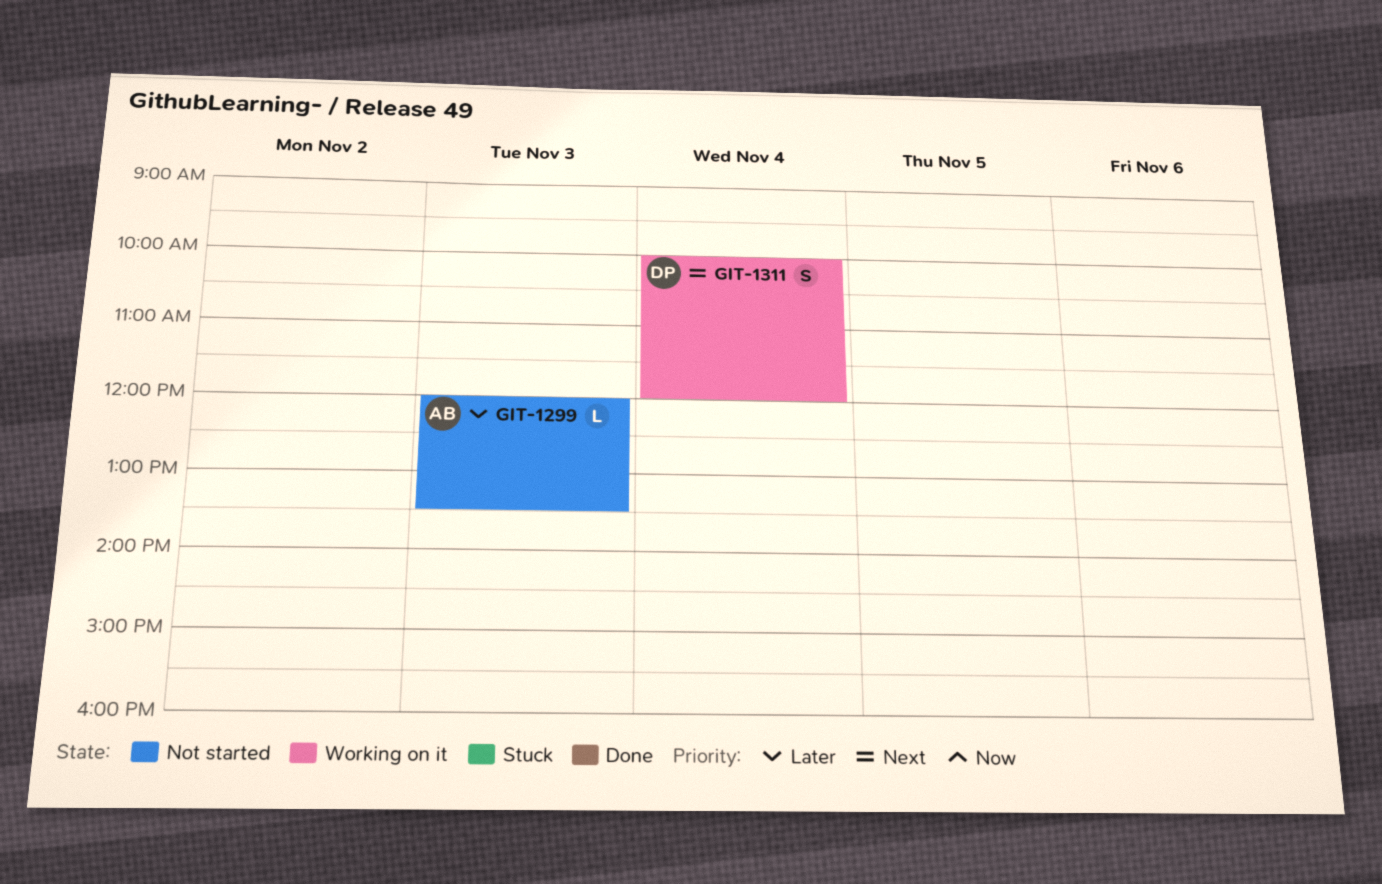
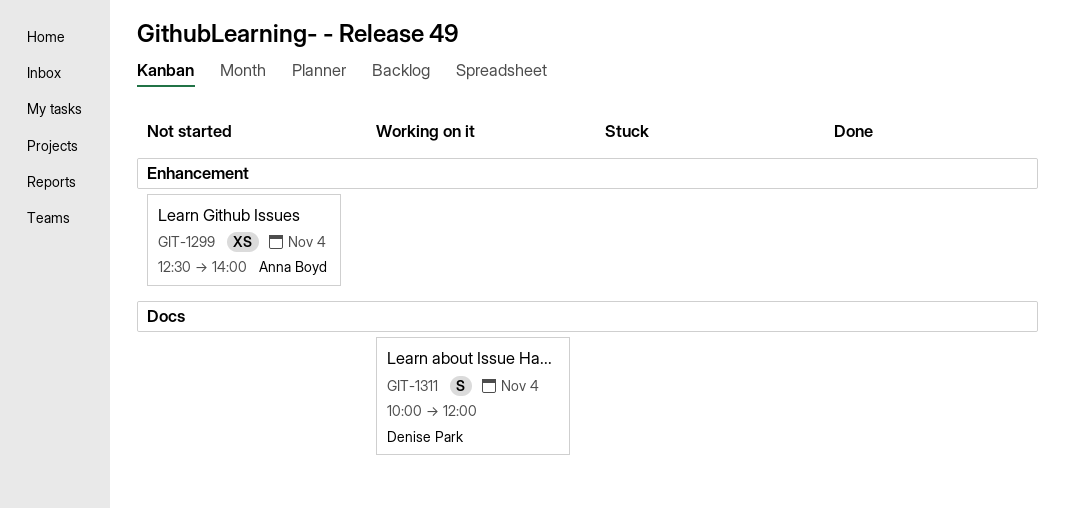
GIT-1299, estimate: L -> XS
GIT-1299, day: Nov 3 -> Nov 4
GIT-1299, begins: 12:00 -> 12:30
GIT-1299, ends: 13:30 -> 14:00

